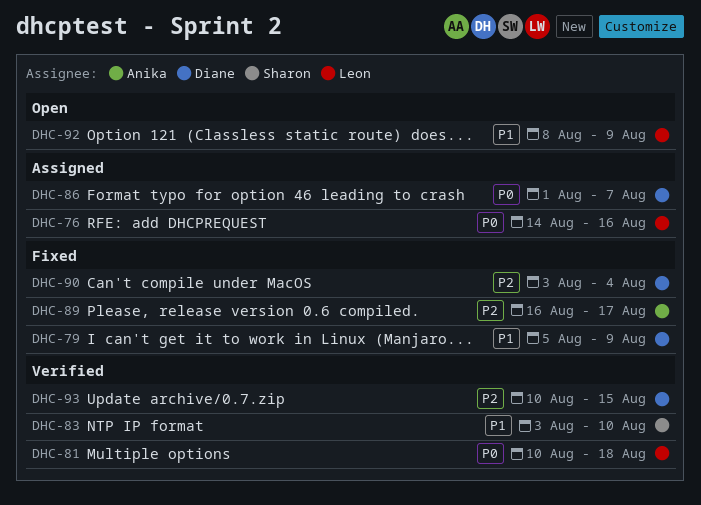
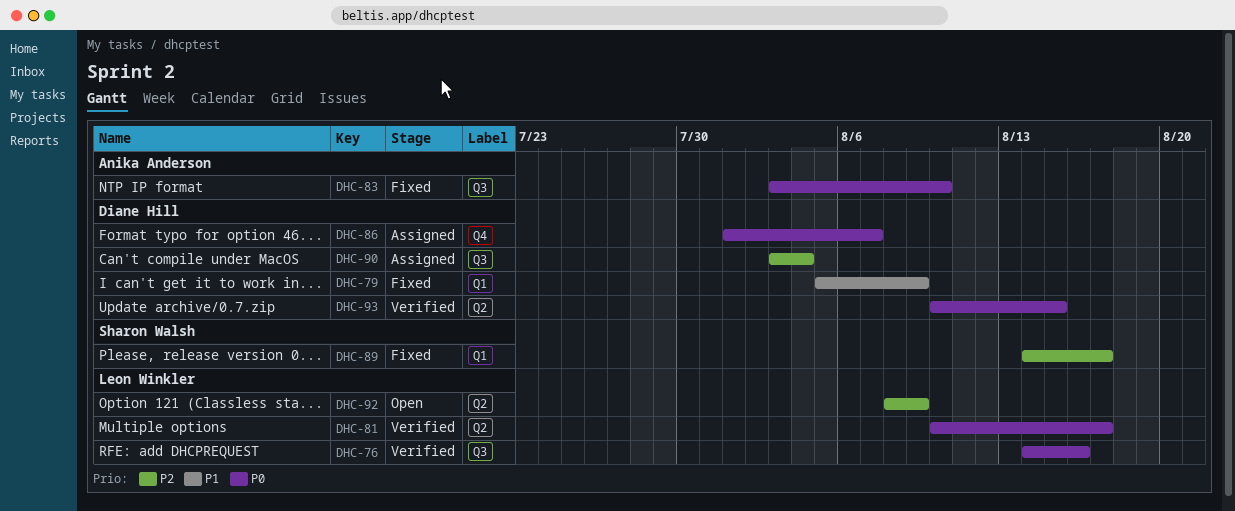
DHC-76, status: Assigned -> Verified
DHC-81, due: Aug 18 -> Aug 17
DHC-83, status: Verified -> Fixed
DHC-83, owner: Sharon Walsh -> Anika Anderson
DHC-83, priority: P1 -> P0
DHC-89, owner: Anika Anderson -> Sharon Walsh
DHC-89, start: Aug 16 -> Aug 14
DHC-90, status: Fixed -> Assigned
DHC-92, priority: P1 -> P2
DHC-93, priority: P2 -> P0

